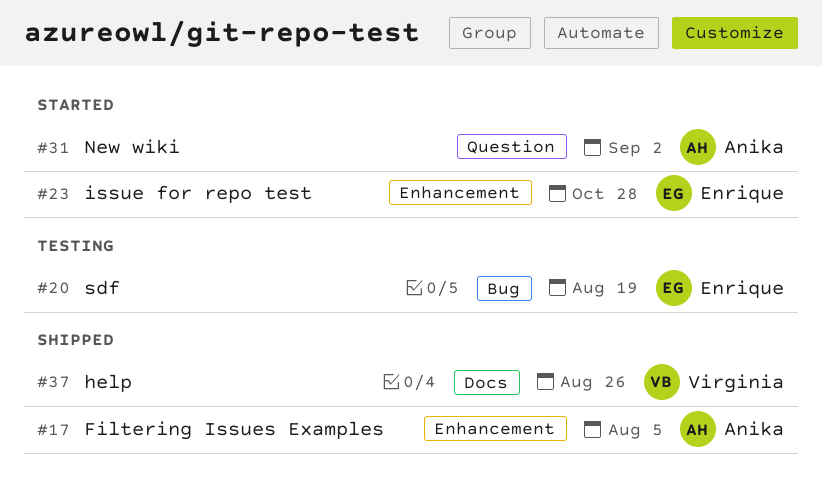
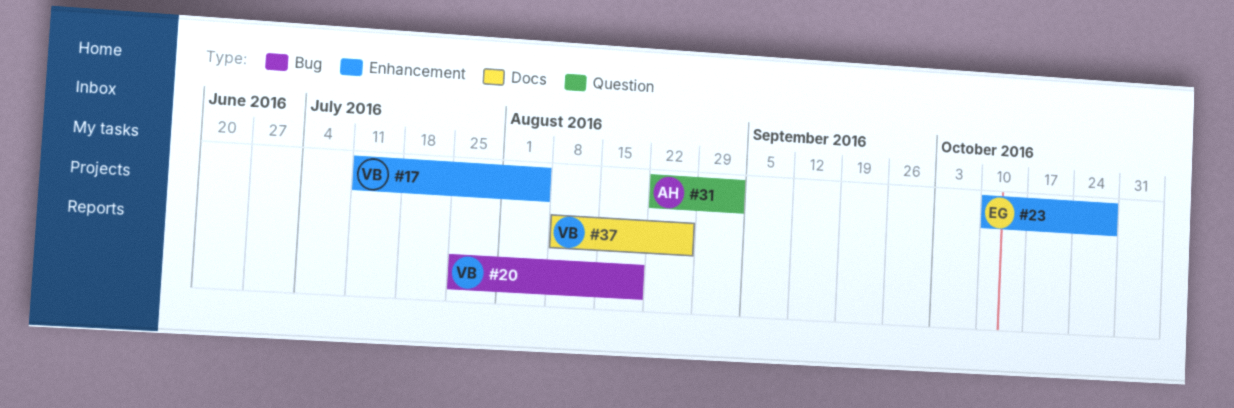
#17, owner: Anika -> Virginia
#20, owner: Enrique -> Virginia

